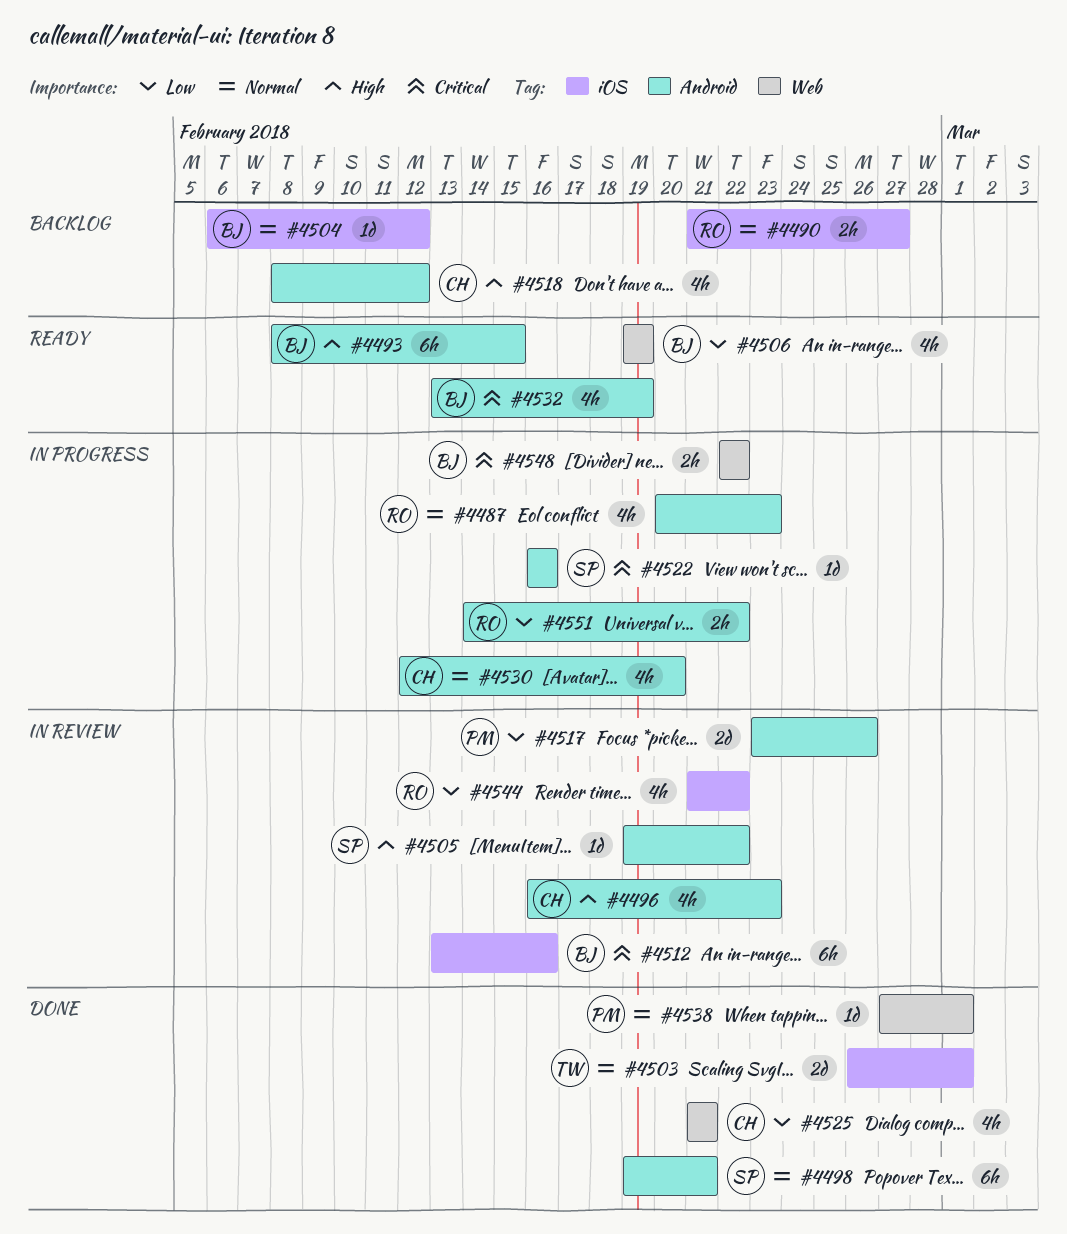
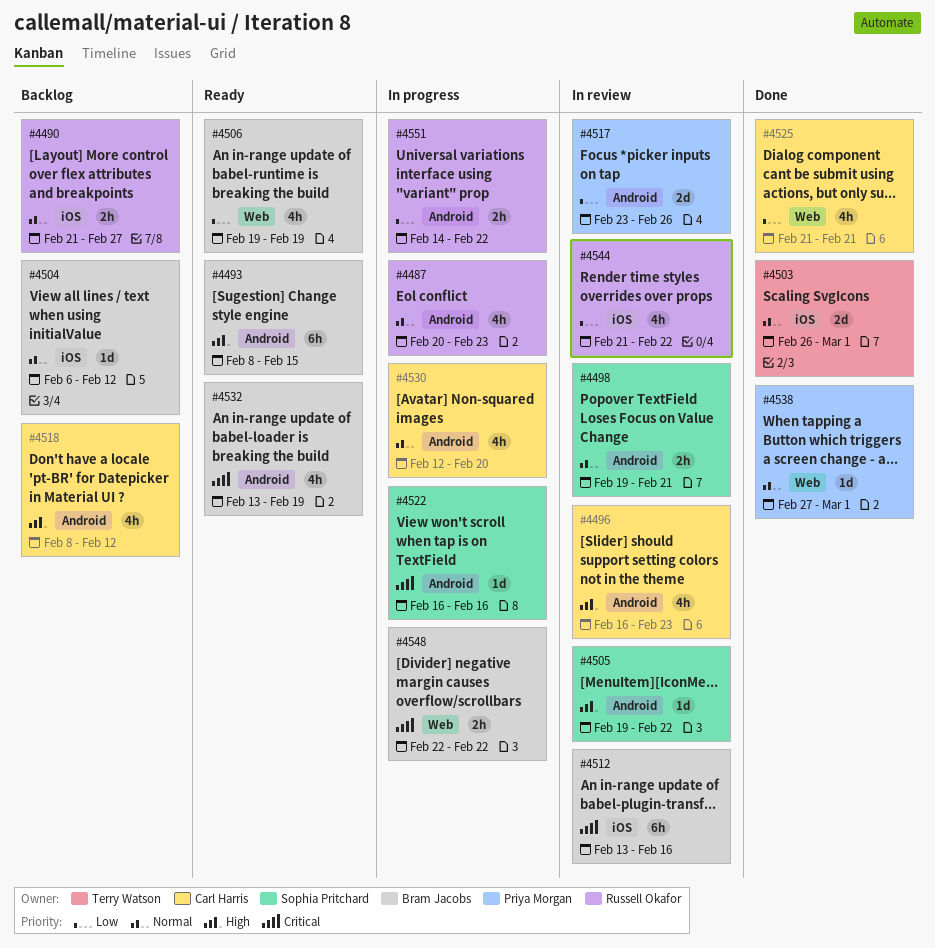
#4498, status: Done -> In review
#4498, estimate: 6h -> 2h

